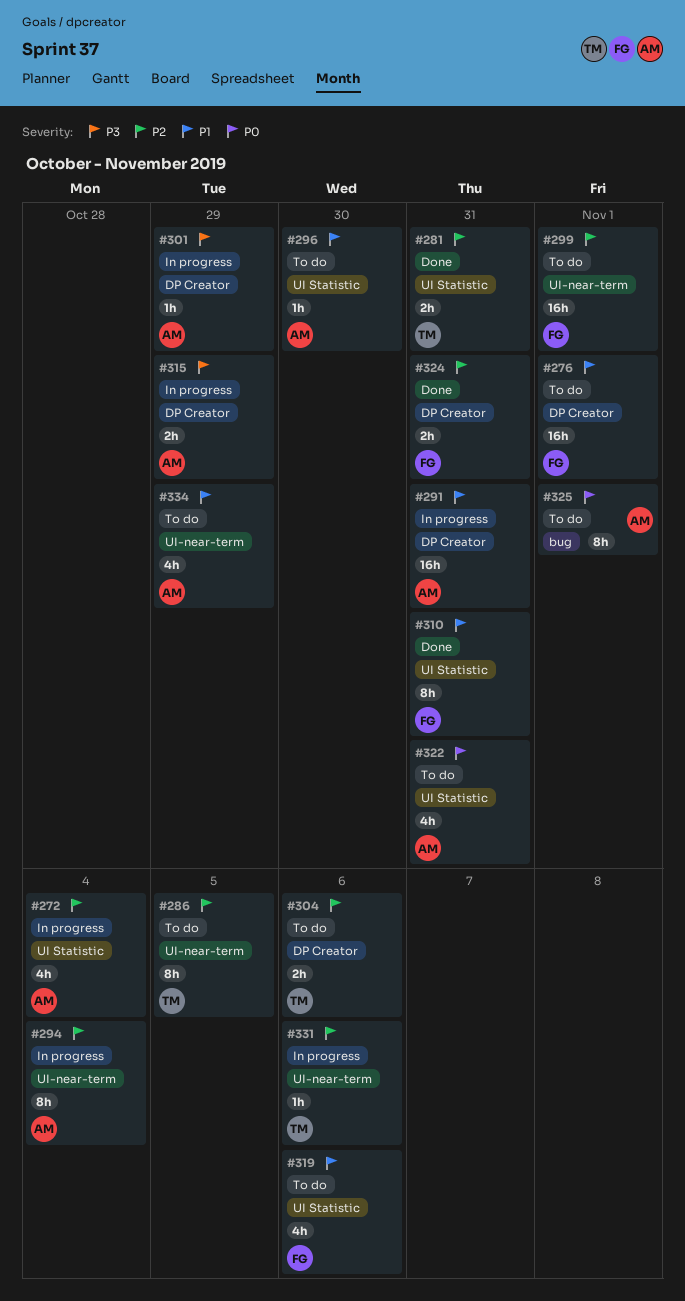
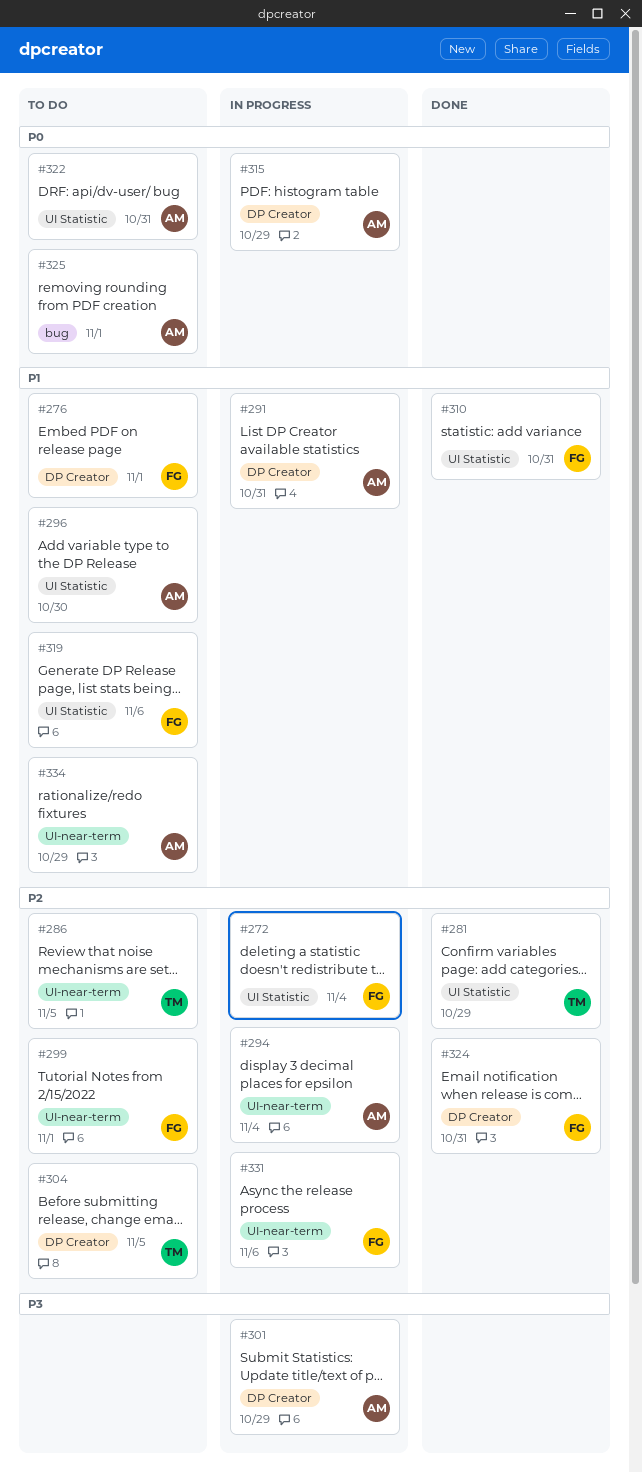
#272, owner: AM -> FG
#281, due: Oct 31 -> Oct 29
#304, due: Nov 6 -> Nov 5
#315, priority: P3 -> P0
#331, owner: TM -> FG

